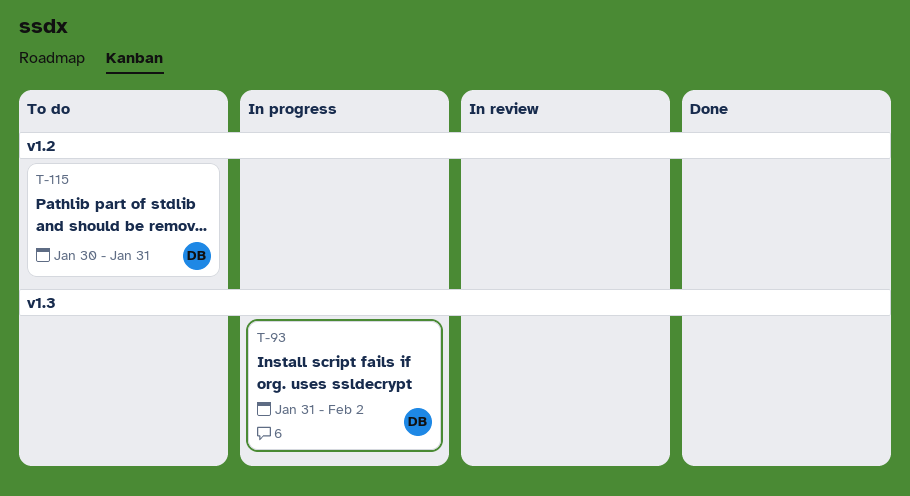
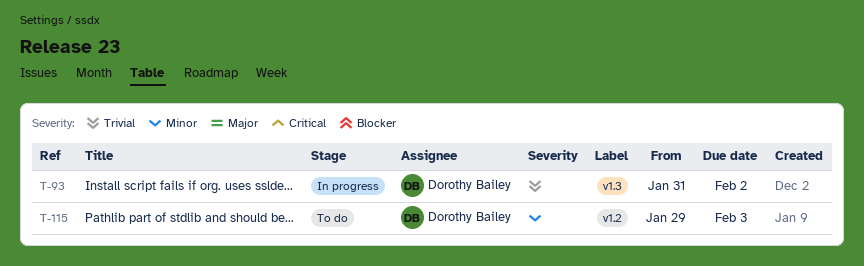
T-115, start: Jan 30 -> Jan 29
T-115, due: Jan 31 -> Feb 3

